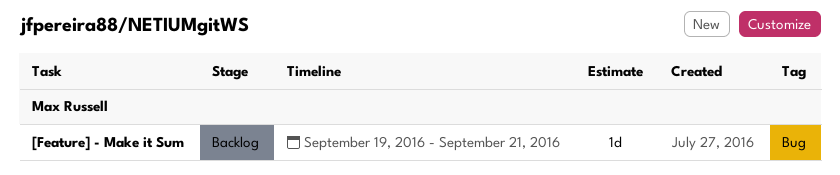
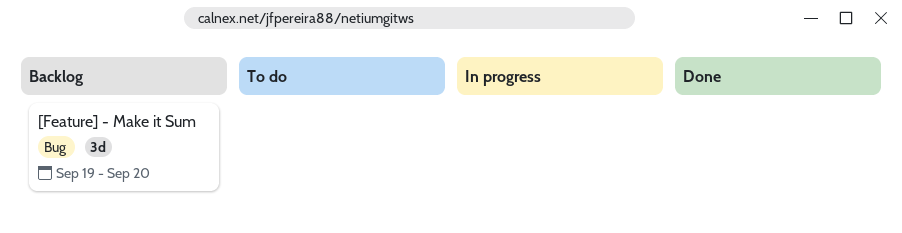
[Feature] - Make it Sum, estimate: 1d -> 3d
[Feature] - Make it Sum, due: Sep 21 -> Sep 20

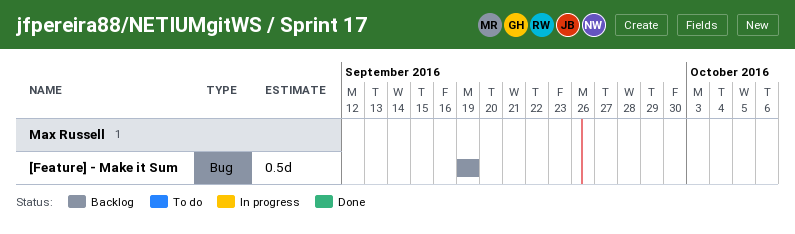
[Feature] - Make it Sum, estimate: 3d -> 0.5d
[Feature] - Make it Sum, due: Sep 20 -> Sep 19

